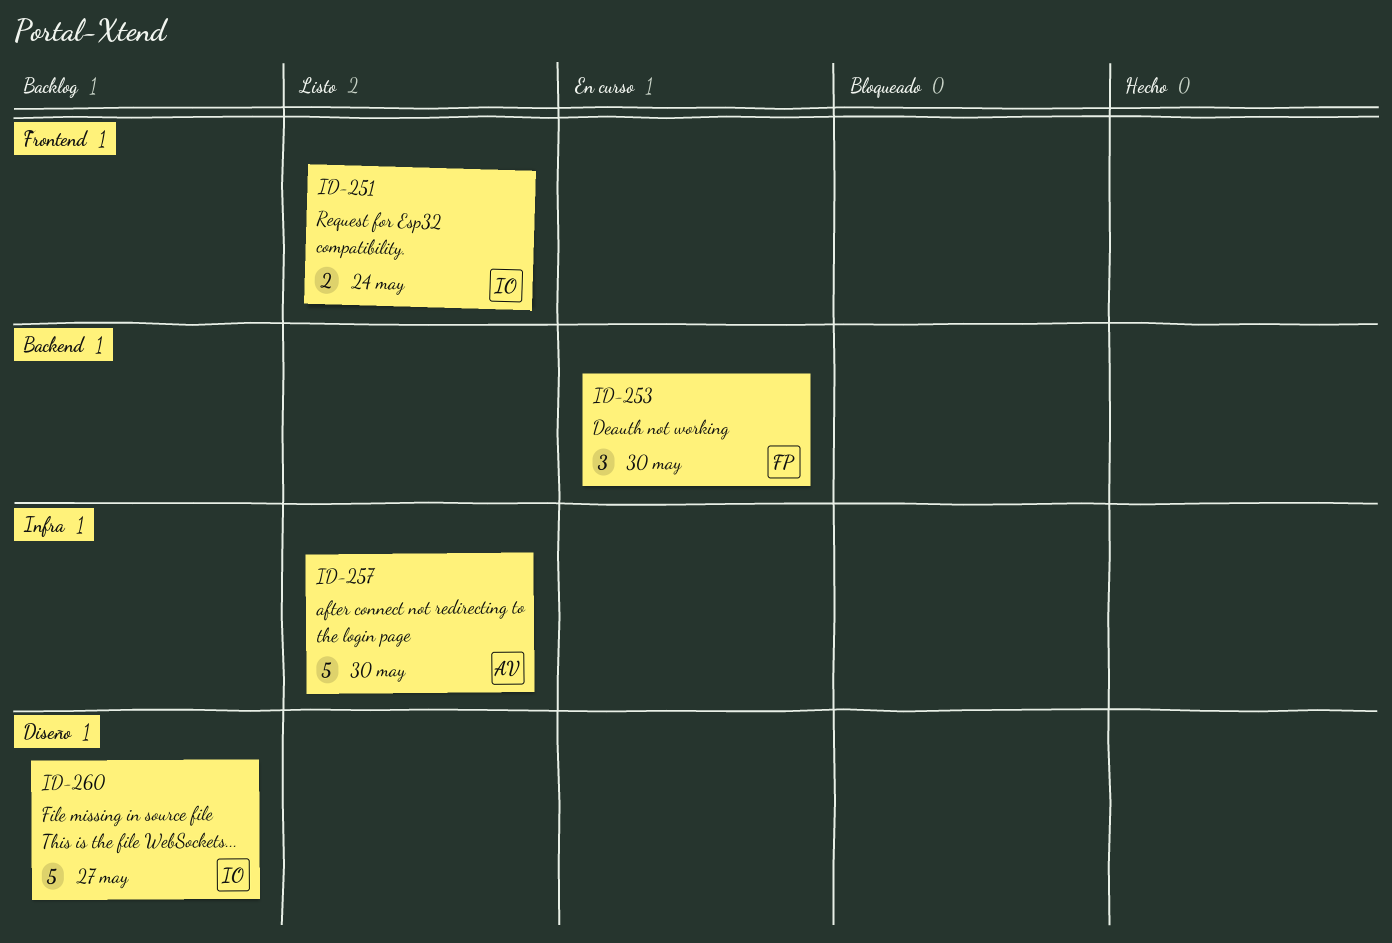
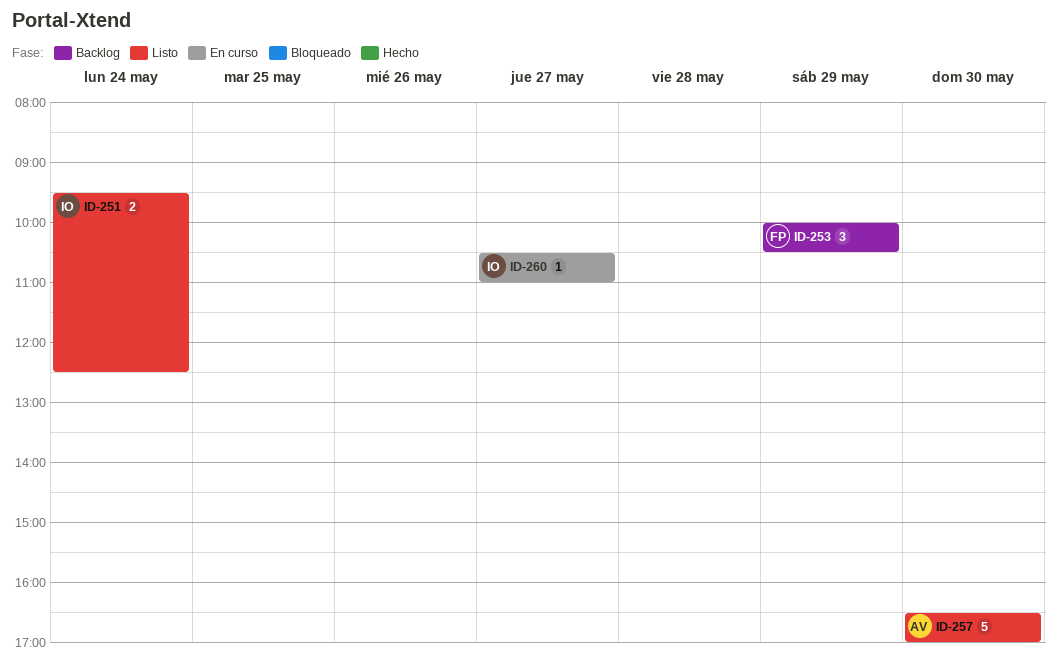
ID-253, status: En curso -> Backlog
ID-253, day: May 30 -> May 29
ID-260, status: Backlog -> En curso
ID-260, estimate: 5 -> 1

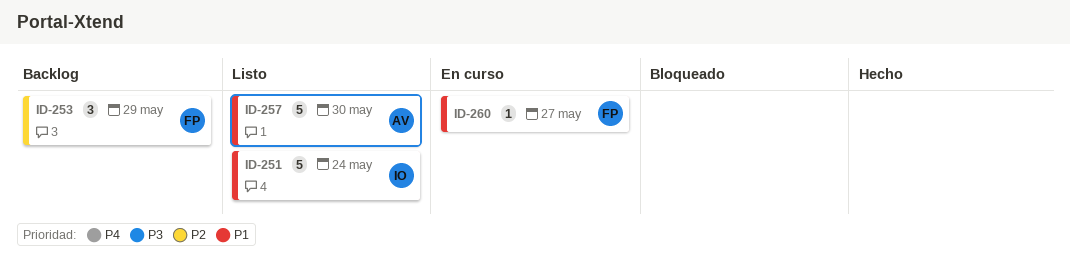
ID-251, estimate: 2 -> 5
ID-260, owner: IO -> FP

